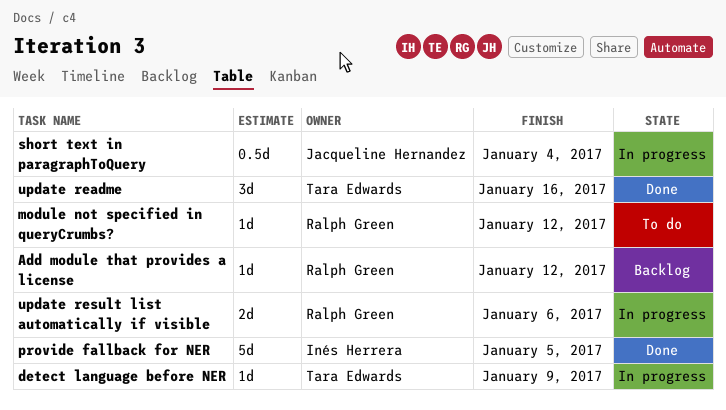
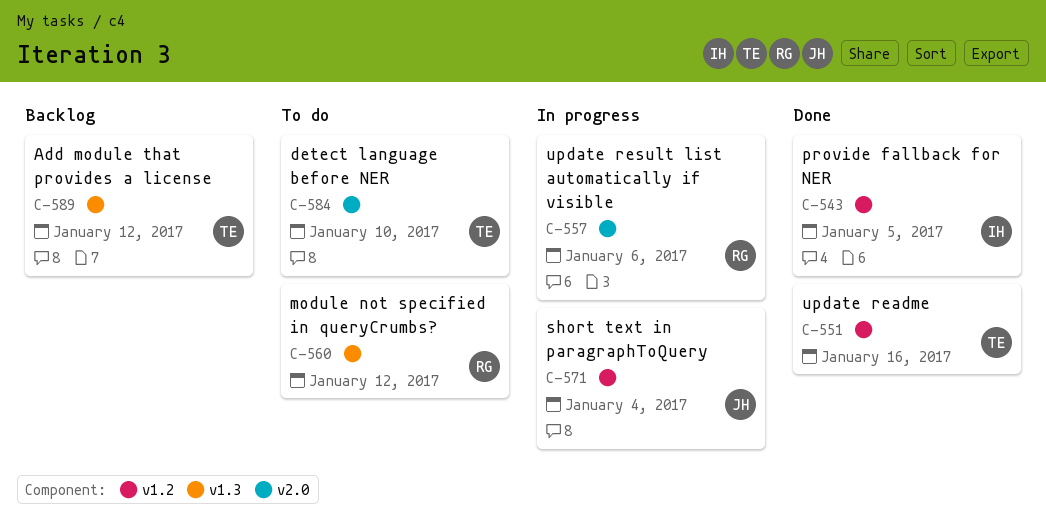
Add module that provides a license, owner: Ralph Green -> Tara Edwards
detect language before NER, status: In progress -> To do
detect language before NER, due: Jan 9 -> Jan 10

